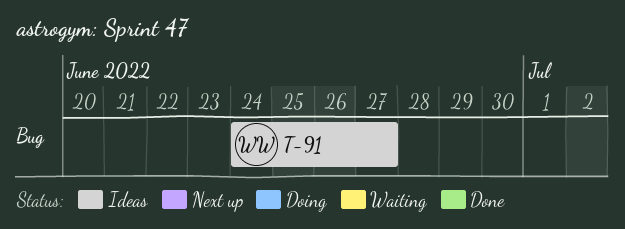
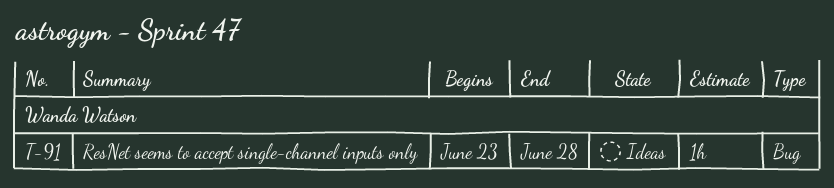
T-91, start: Jun 24 -> Jun 23
T-91, due: Jun 27 -> Jun 28

